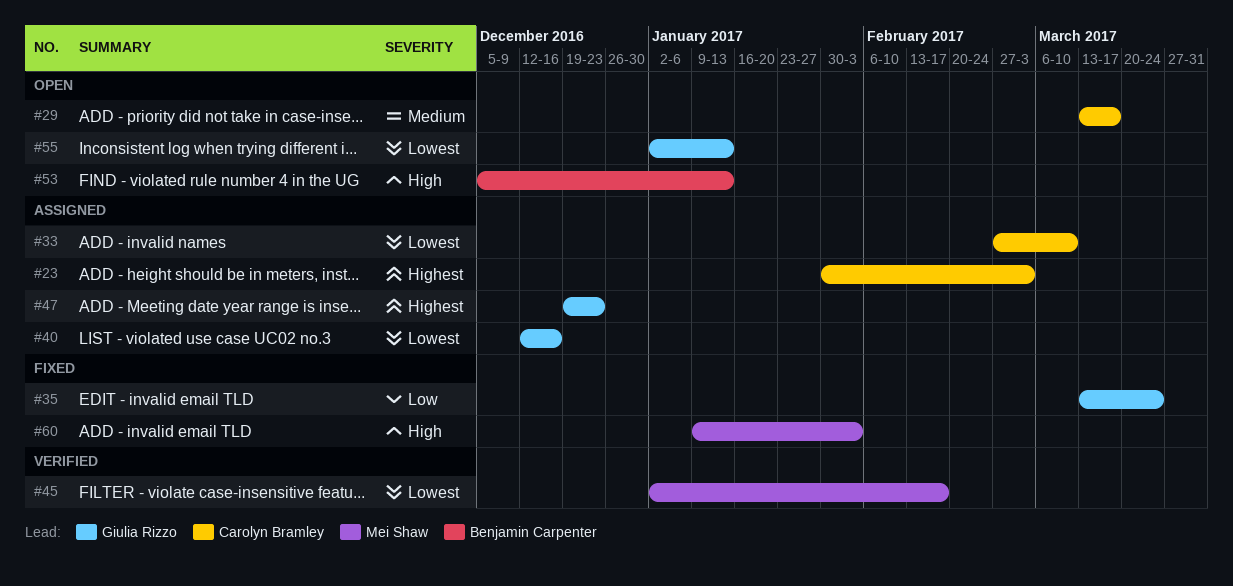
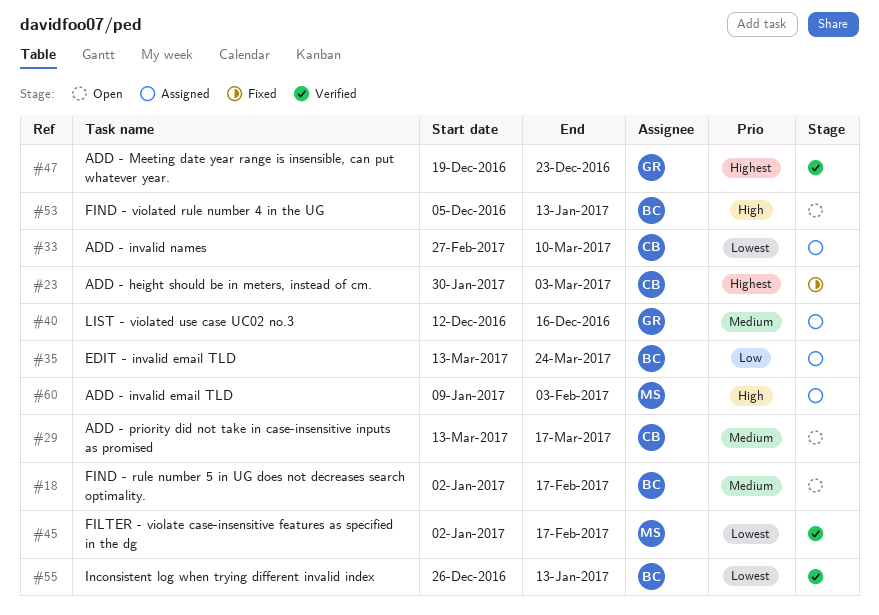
#18: none -> present
#23, status: Assigned -> Fixed
#35, status: Fixed -> Assigned
#35, owner: Giulia Rizzo -> Benjamin Carpenter
#40, priority: Lowest -> Medium
#47, status: Assigned -> Verified
#55, status: Open -> Verified
#55, owner: Giulia Rizzo -> Benjamin Carpenter
#55, start: Jan 2 -> Dec 26
#60, status: Fixed -> Assigned

